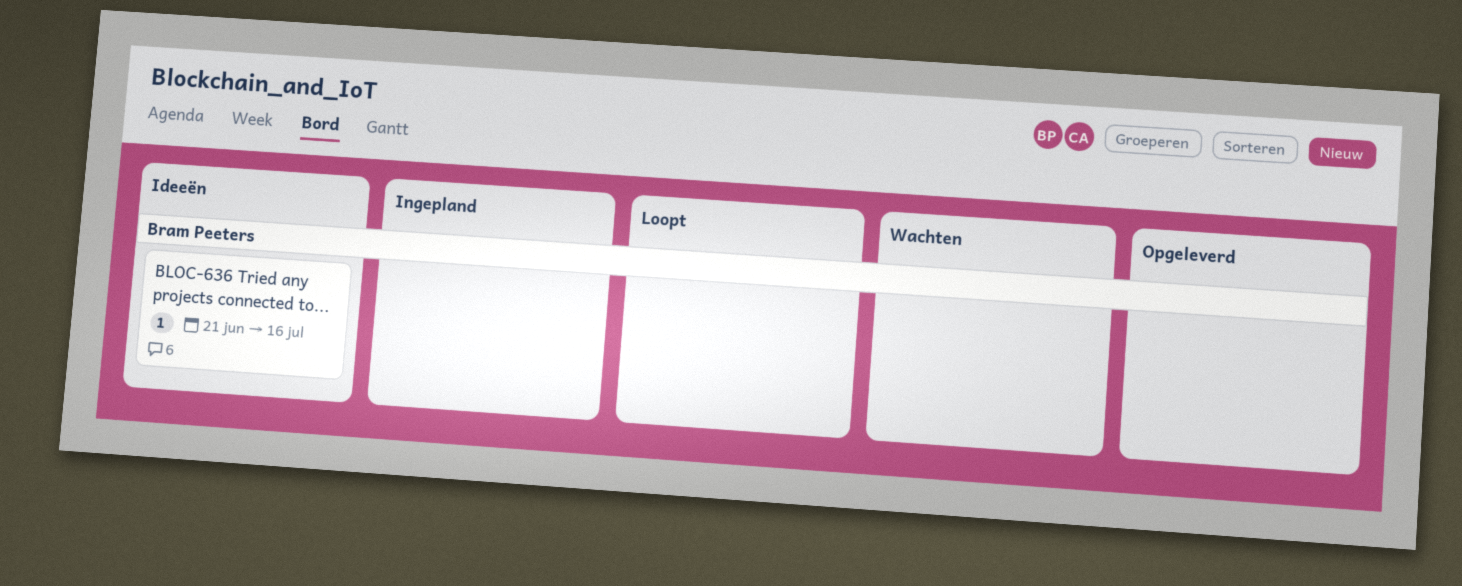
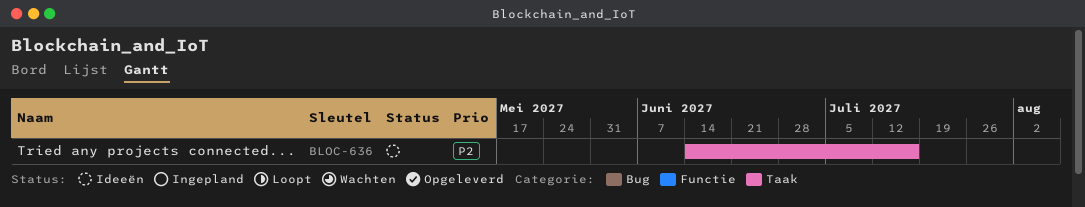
BLOC-636, start: Jun 21 -> Jun 14

